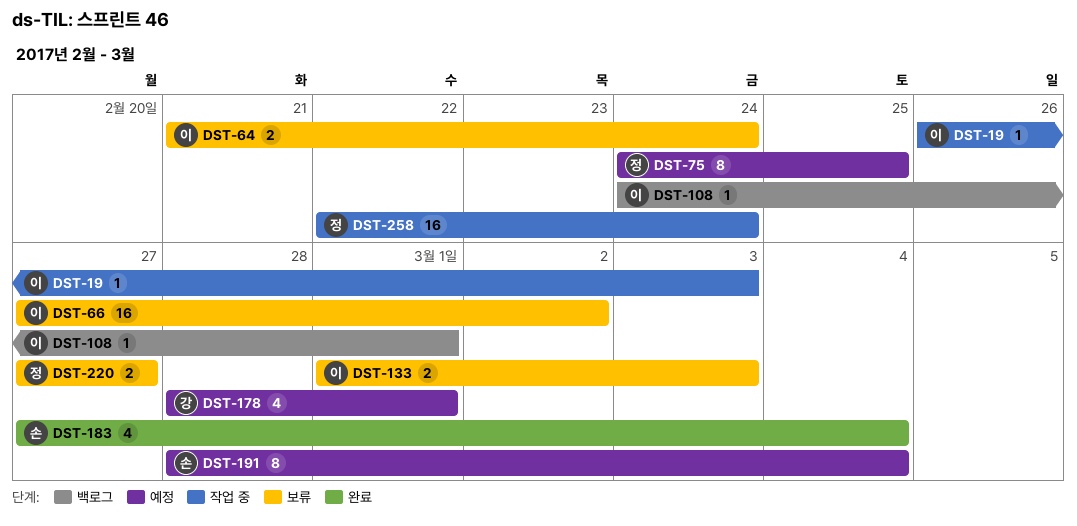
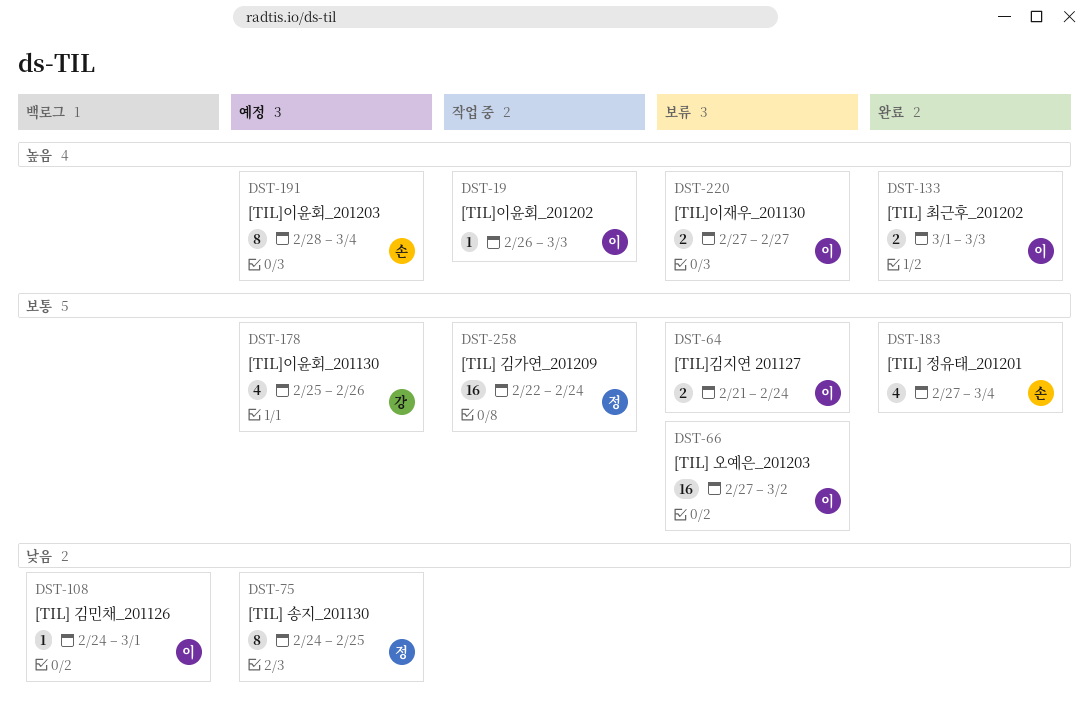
DST-133, status: 보류 -> 완료
DST-178, start: Feb 28 -> Feb 25
DST-178, due: Mar 1 -> Feb 26
DST-220, owner: 정 -> 이

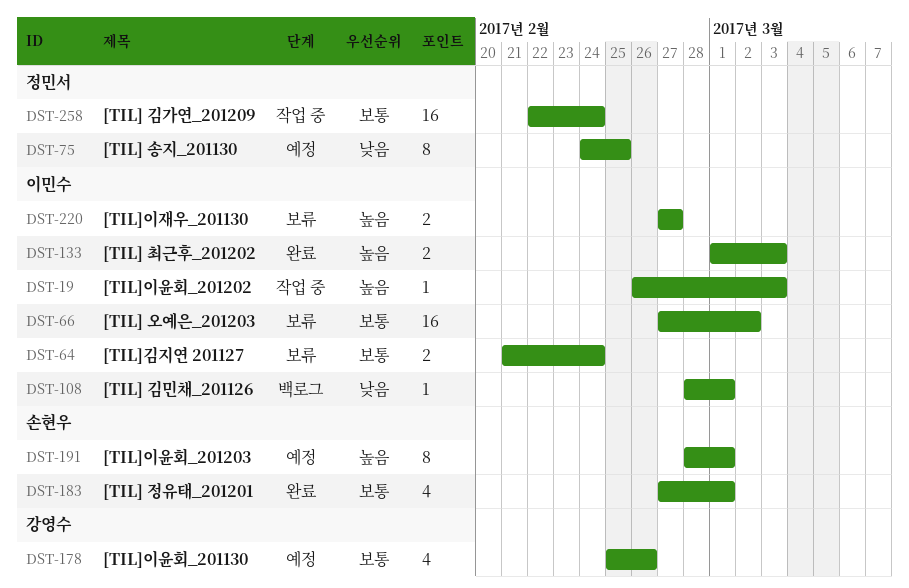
DST-108, start: Feb 24 -> Feb 28
DST-183, due: Mar 4 -> Mar 1
DST-191, due: Mar 4 -> Mar 1

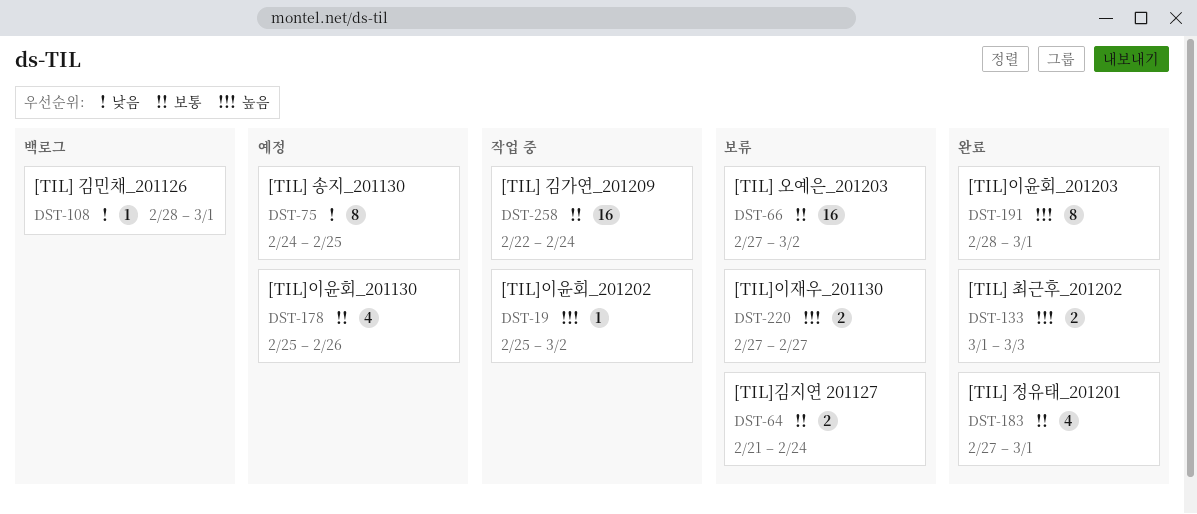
DST-19, start: Feb 26 -> Feb 25
DST-19, due: Mar 3 -> Mar 2
DST-191, status: 예정 -> 완료

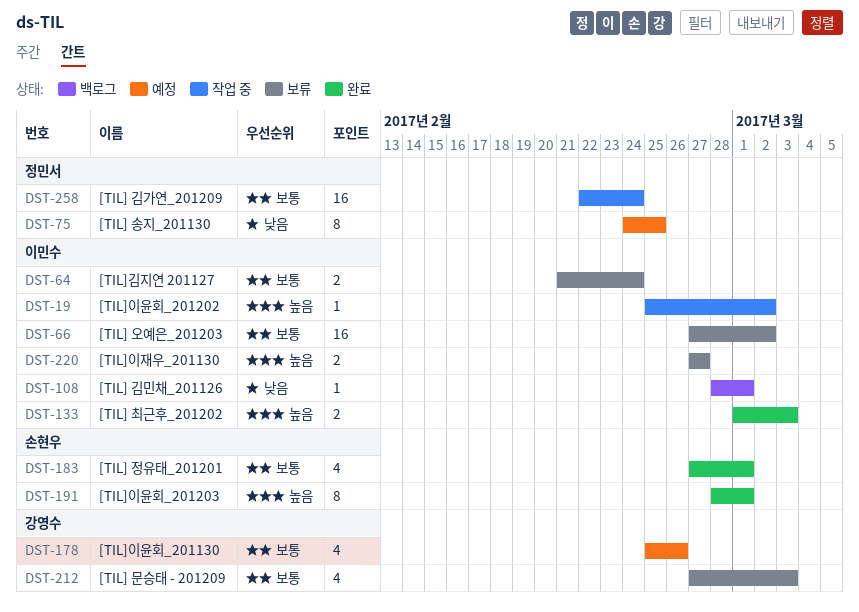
DST-212: none -> present

